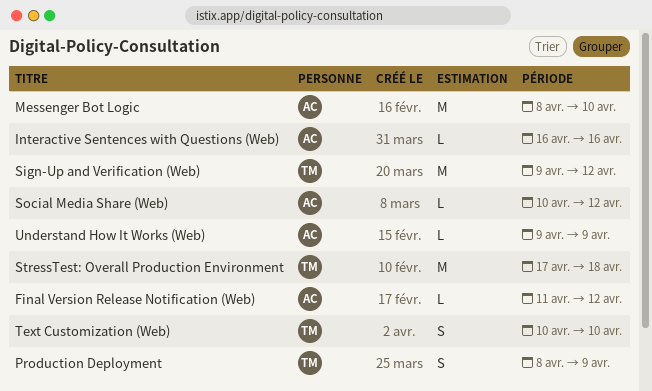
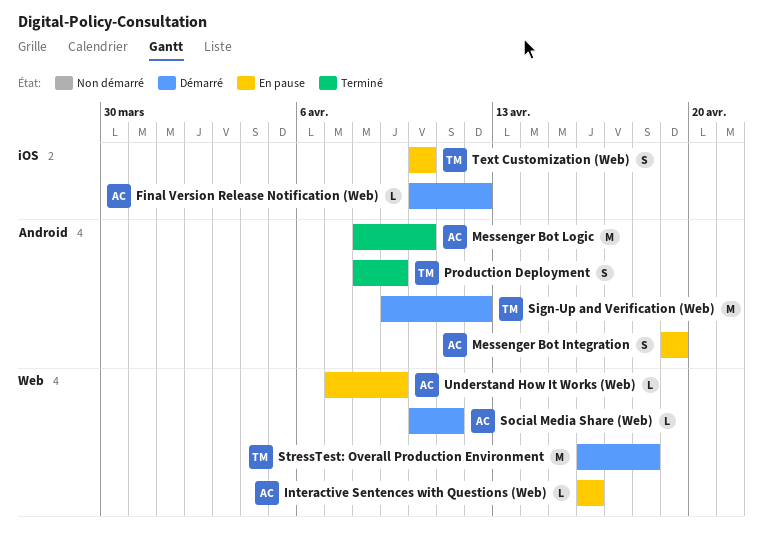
Final Version Release Notification (Web), start: Apr 11 -> Apr 10
Messenger Bot Integration: none -> present
Social Media Share (Web), due: Apr 12 -> Apr 11
StressTest: Overall Production Environment, start: Apr 17 -> Apr 16
Understand How It Works (Web), start: Apr 9 -> Apr 7

